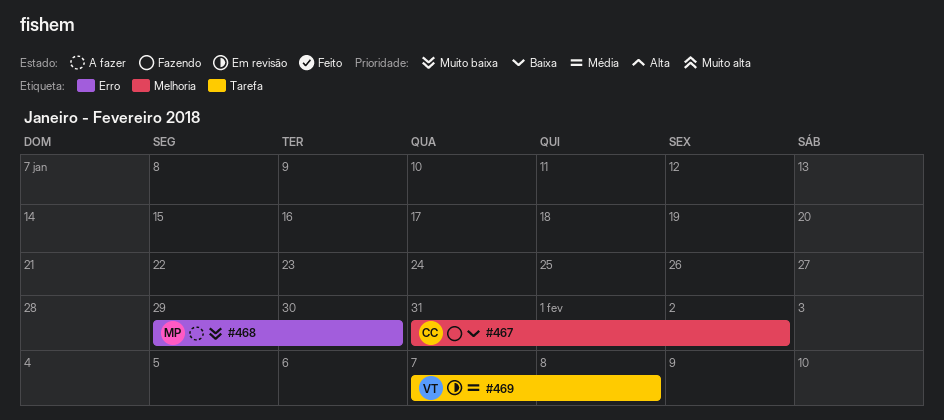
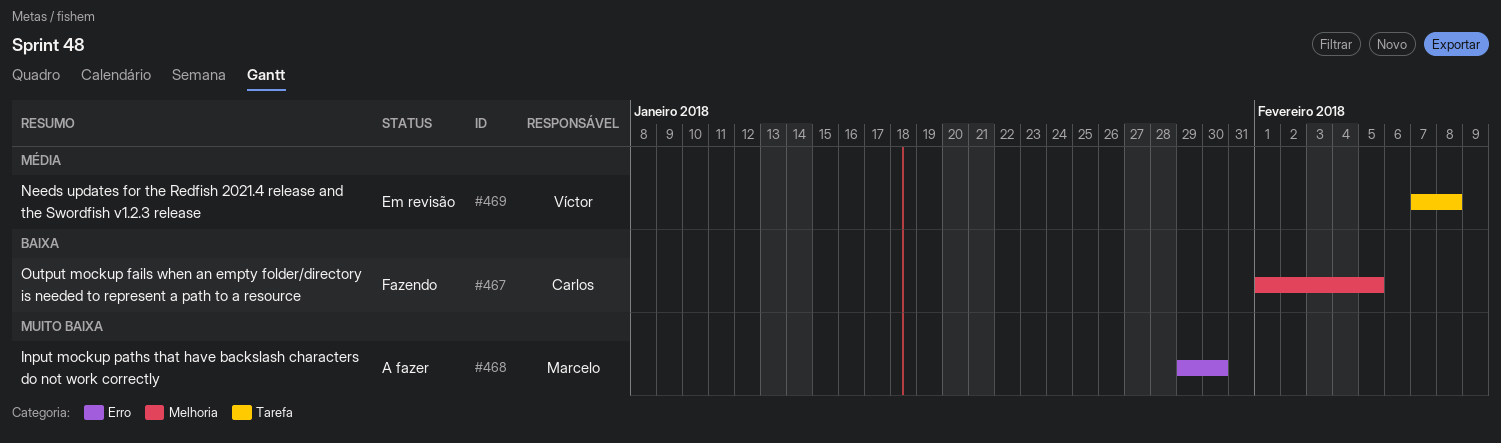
#467, start: Jan 31 -> Feb 1
#467, due: Feb 2 -> Feb 5

